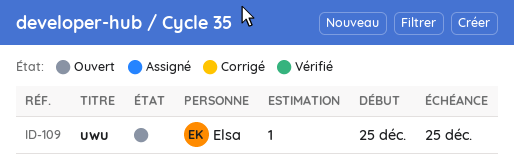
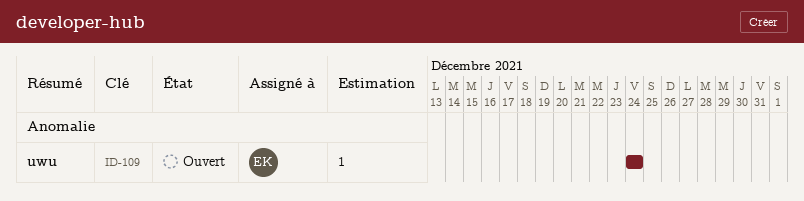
ID-109, start: Dec 25 -> Dec 24
ID-109, due: Dec 25 -> Dec 24

